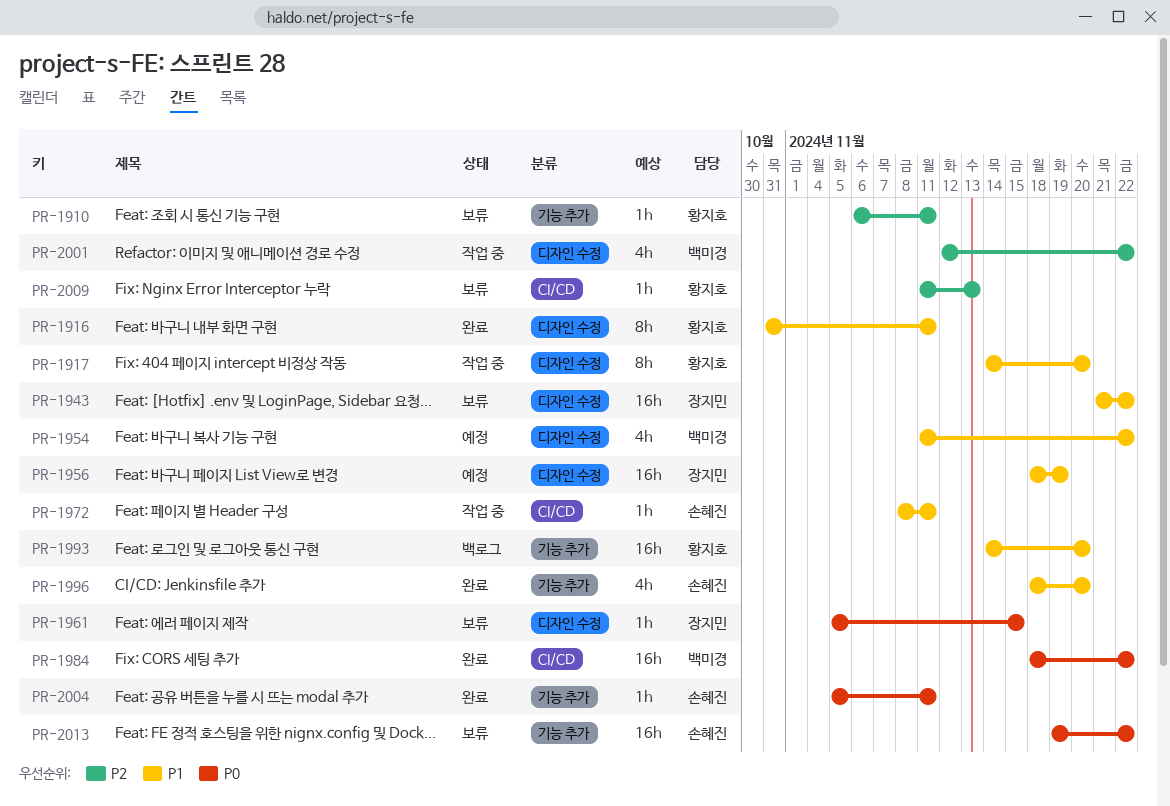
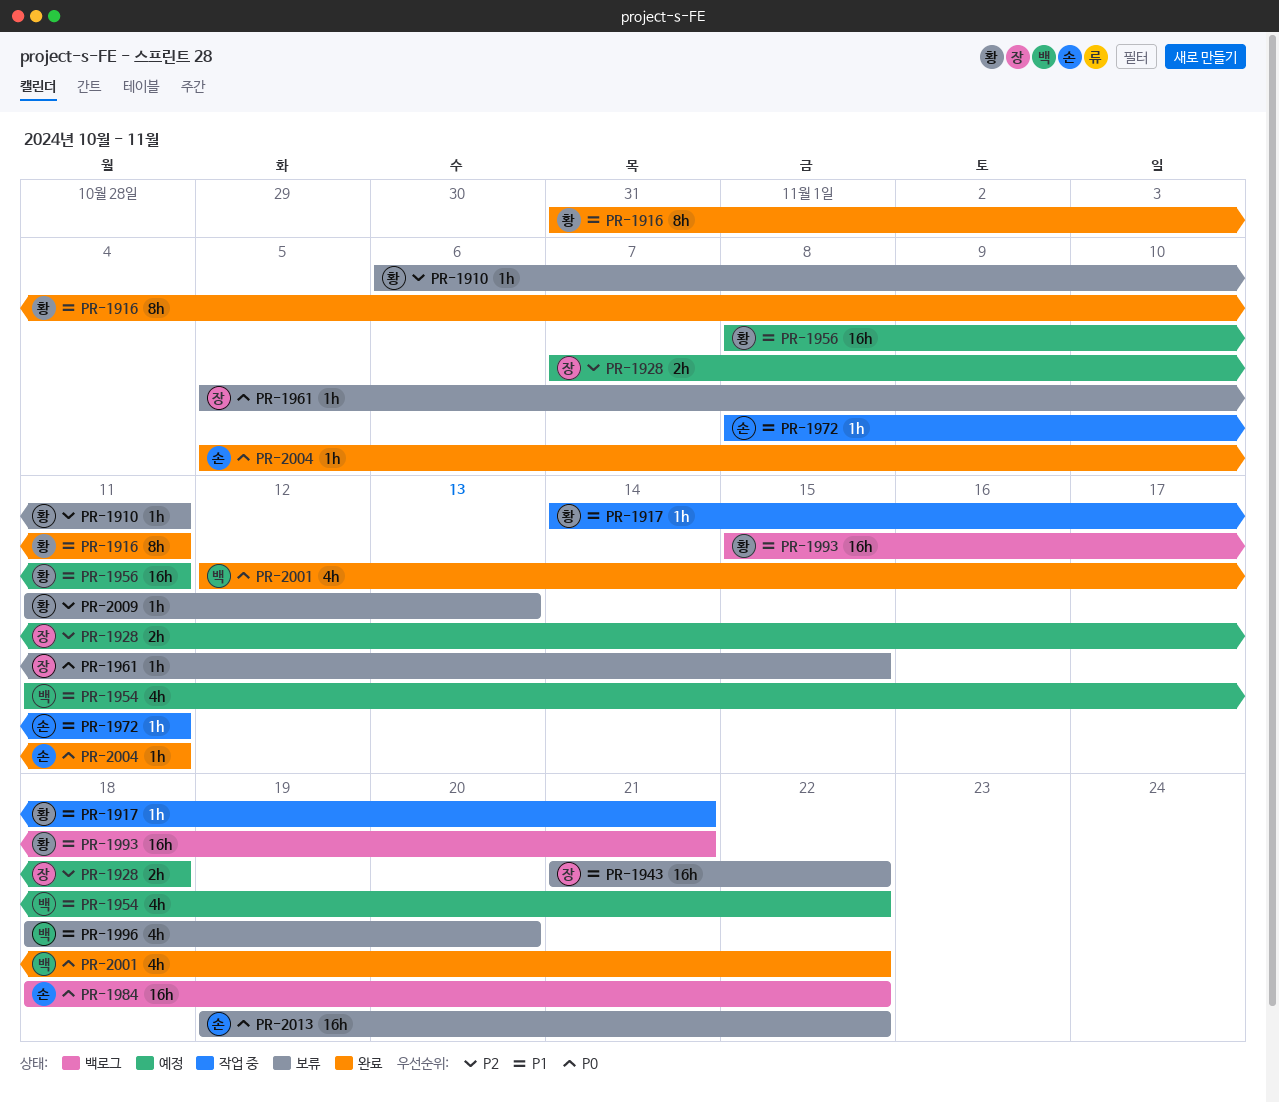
PR-1917, estimate: 8h -> 1h
PR-1917, due: Nov 20 -> Nov 21
PR-1928: none -> present
PR-1956, owner: 장지민 -> 황지호
PR-1956, start: Nov 18 -> Nov 8
PR-1956, due: Nov 19 -> Nov 11
PR-1984, status: 완료 -> 백로그
PR-1984, owner: 백미경 -> 손혜진
PR-1993, start: Nov 14 -> Nov 15
PR-1993, due: Nov 20 -> Nov 21
PR-1996, status: 완료 -> 보류
PR-1996, owner: 손혜진 -> 백미경
PR-2001, status: 작업 중 -> 완료
PR-2001, priority: P2 -> P0

